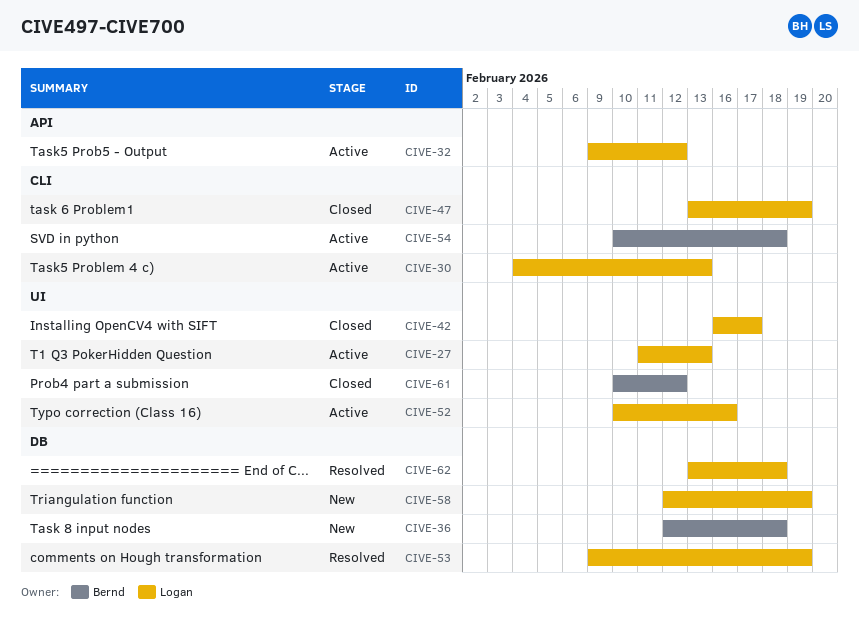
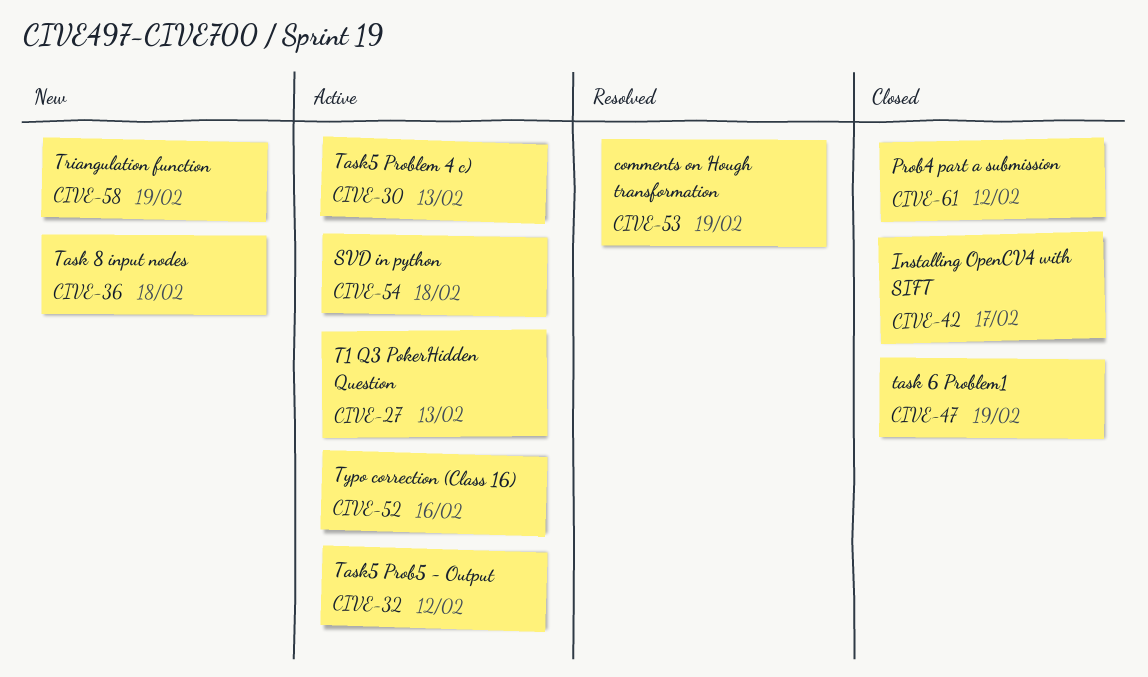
CIVE-62: present -> none

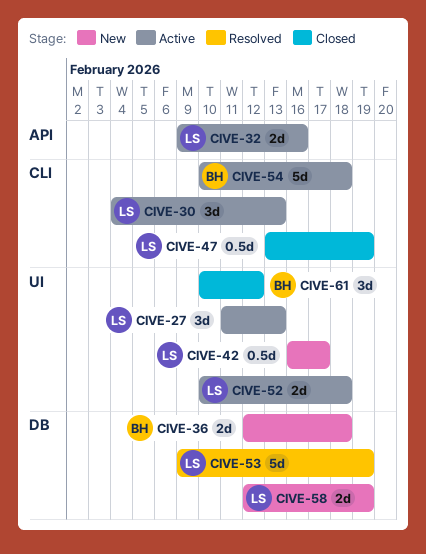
CIVE-32, due: Feb 12 -> Feb 16
CIVE-42, status: Closed -> New
CIVE-52, due: Feb 16 -> Feb 18

